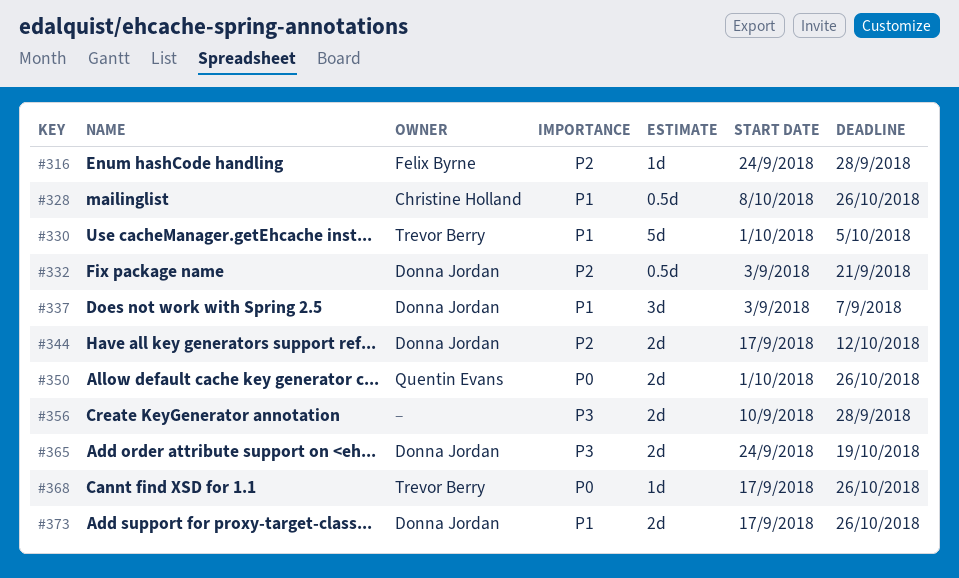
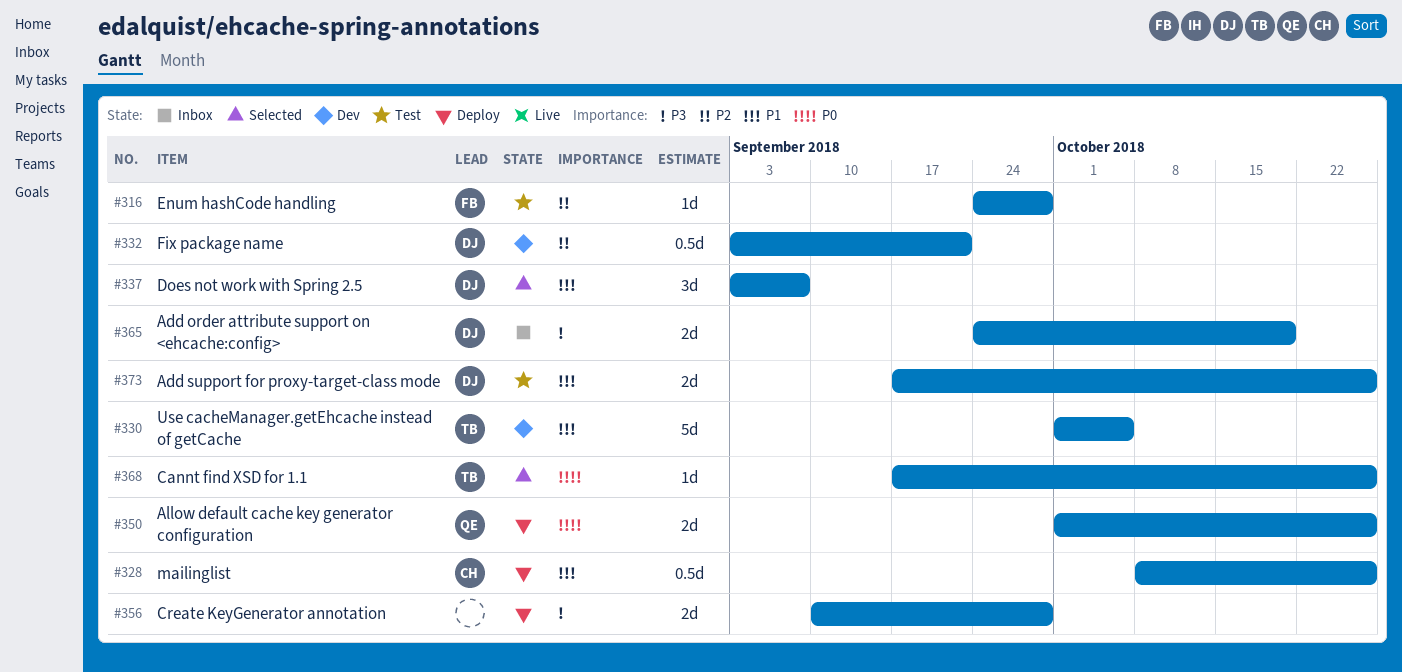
#344: present -> none

